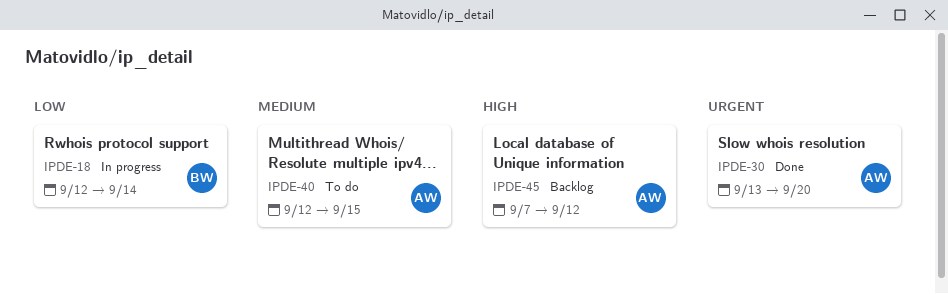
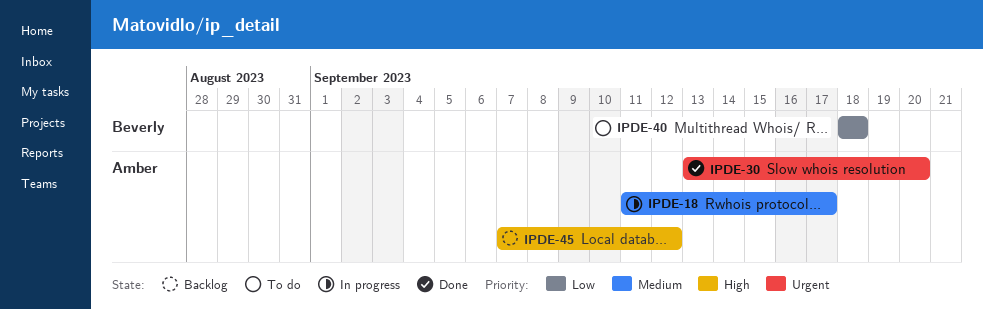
IPDE-18, owner: Beverly -> Amber
IPDE-18, priority: Low -> Medium
IPDE-18, start: Sep 12 -> Sep 11
IPDE-18, due: Sep 14 -> Sep 17
IPDE-40, owner: Amber -> Beverly
IPDE-40, priority: Medium -> Low
IPDE-40, start: Sep 12 -> Sep 18
IPDE-40, due: Sep 15 -> Sep 18

